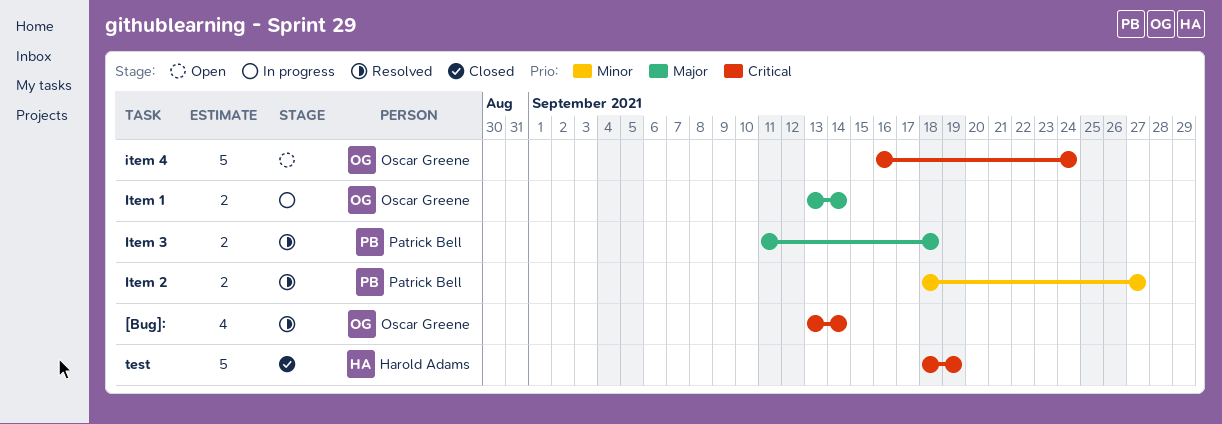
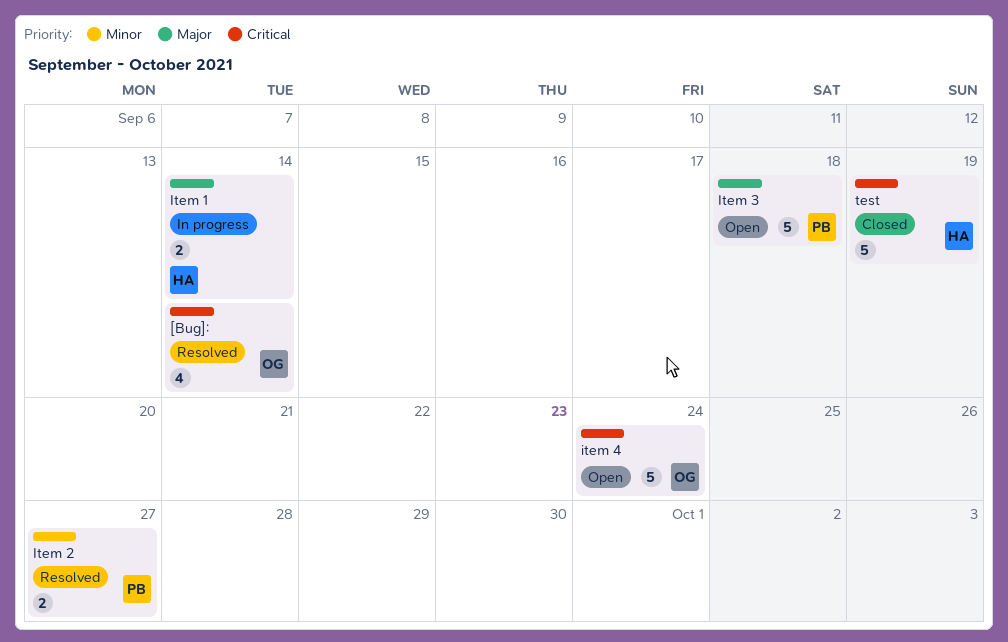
Item 1, owner: Oscar Greene -> Harold Adams
Item 3, status: Resolved -> Open
Item 3, estimate: 2 -> 5

